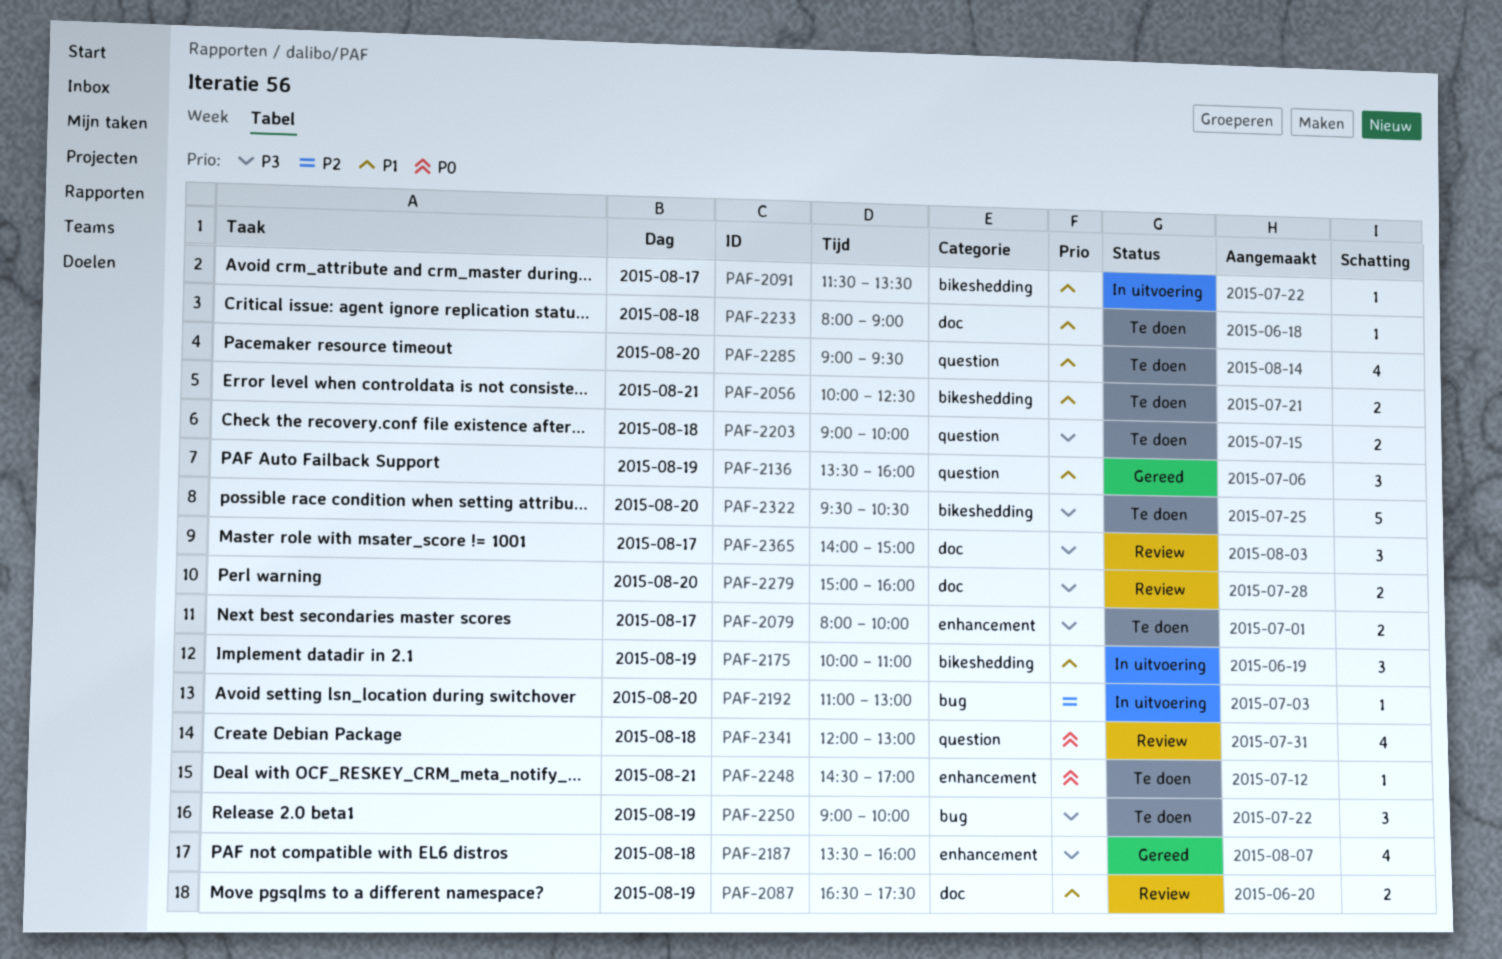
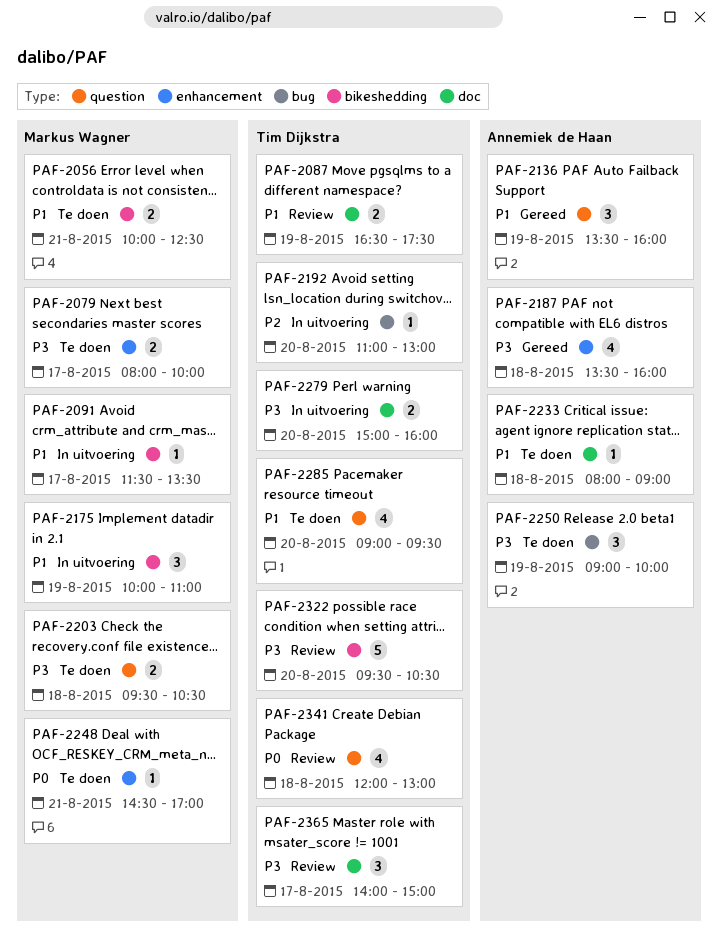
PAF-2203, begins: 09:00 -> 09:30
PAF-2203, ends: 10:00 -> 10:30
PAF-2279, status: Review -> In uitvoering
PAF-2322, status: Te doen -> Review

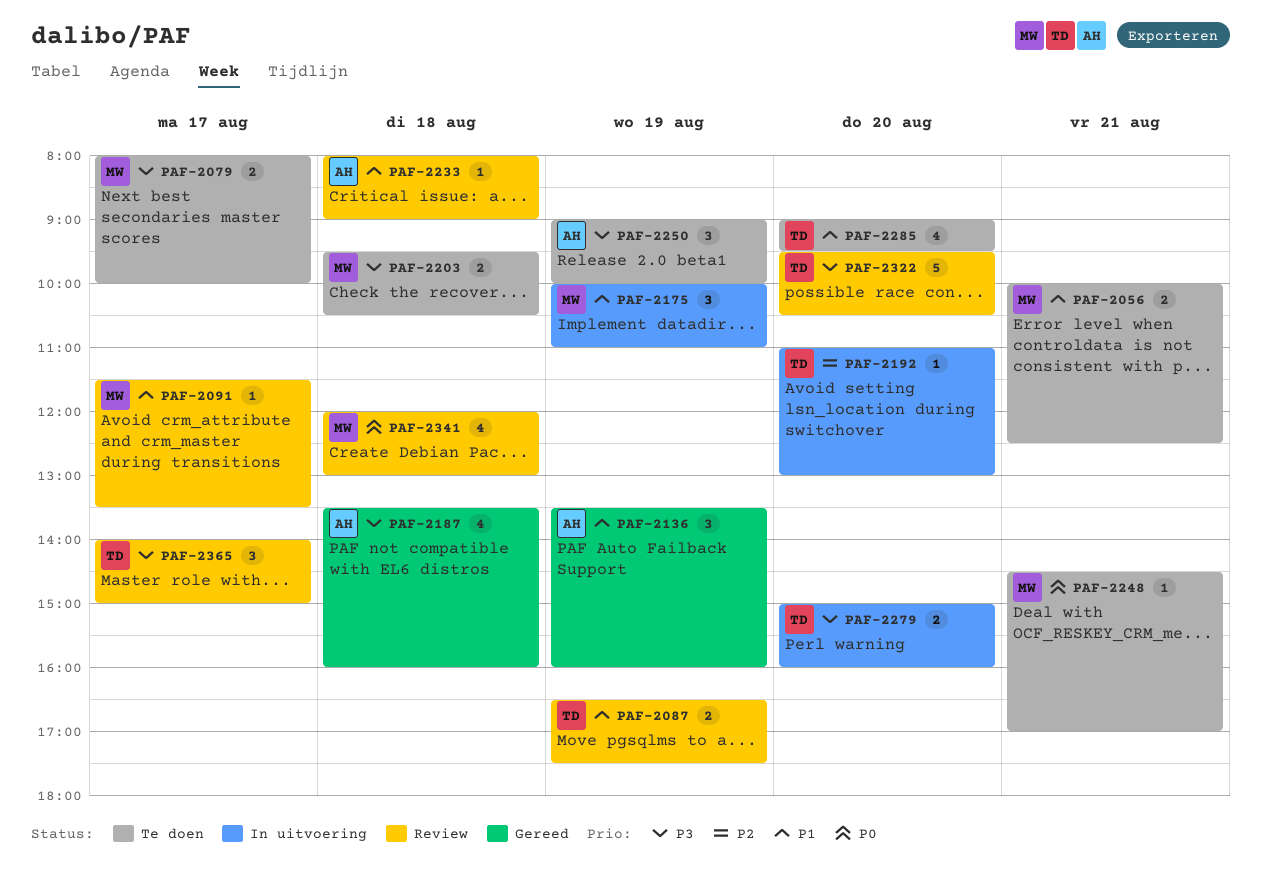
PAF-2091, status: In uitvoering -> Review
PAF-2233, status: Te doen -> Review
PAF-2341, owner: Tim Dijkstra -> Markus Wagner

